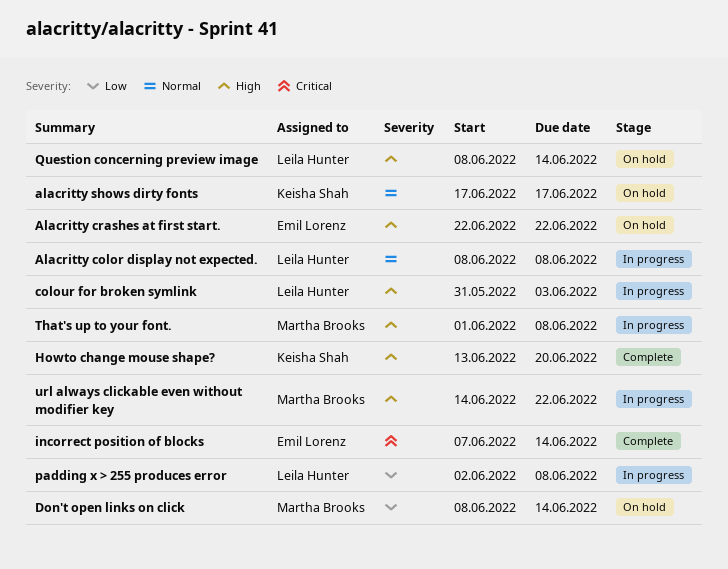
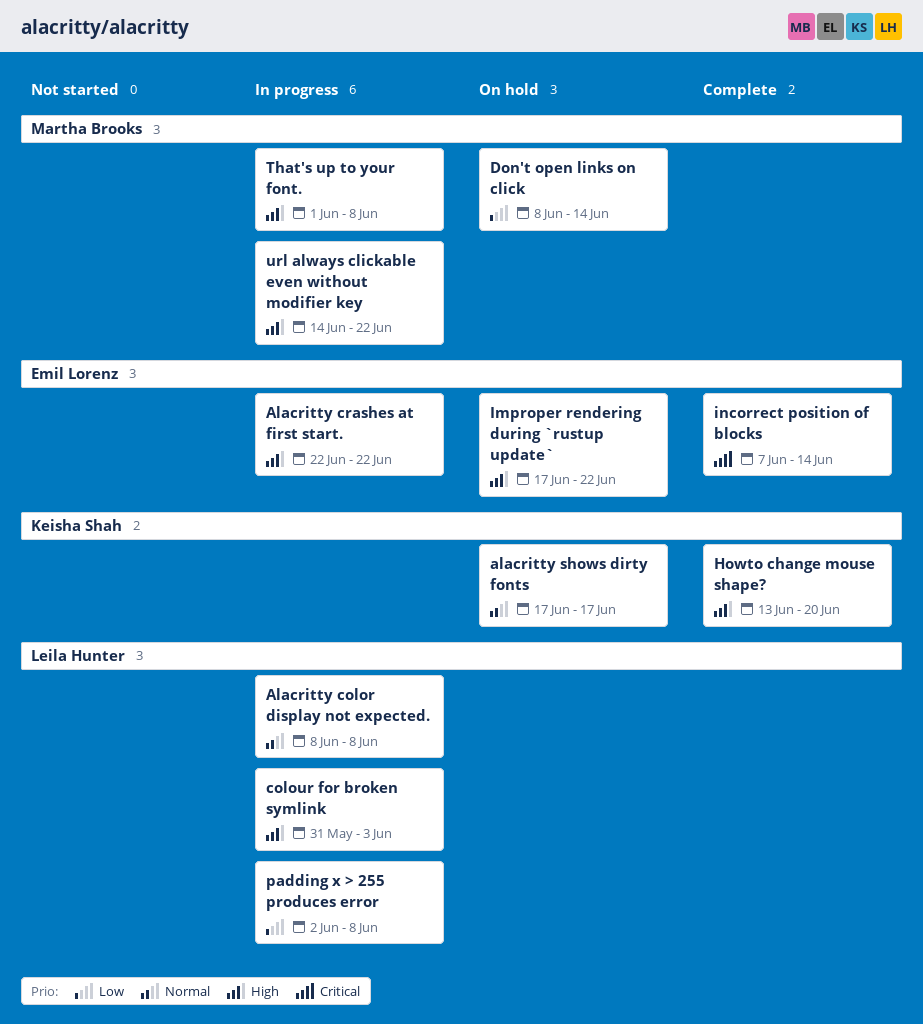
Alacritty crashes at first start., status: On hold -> In progress
Improper rendering during `rustup update`: none -> present
Question concerning preview image: present -> none

